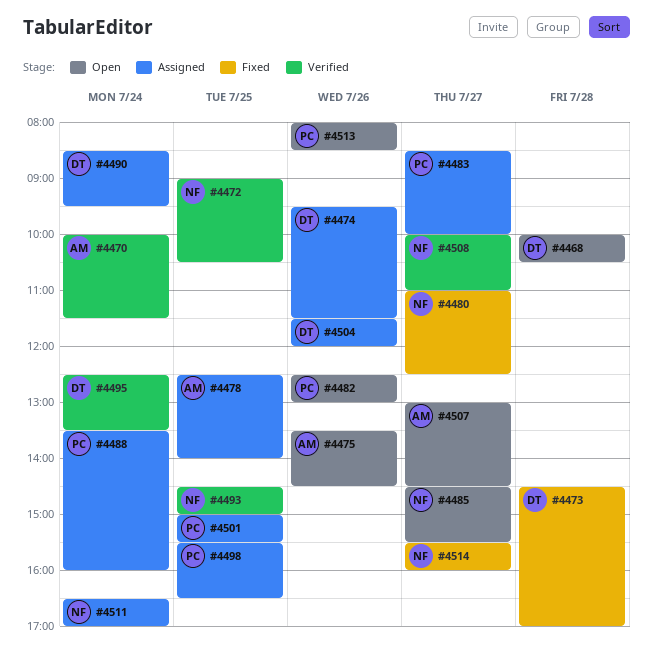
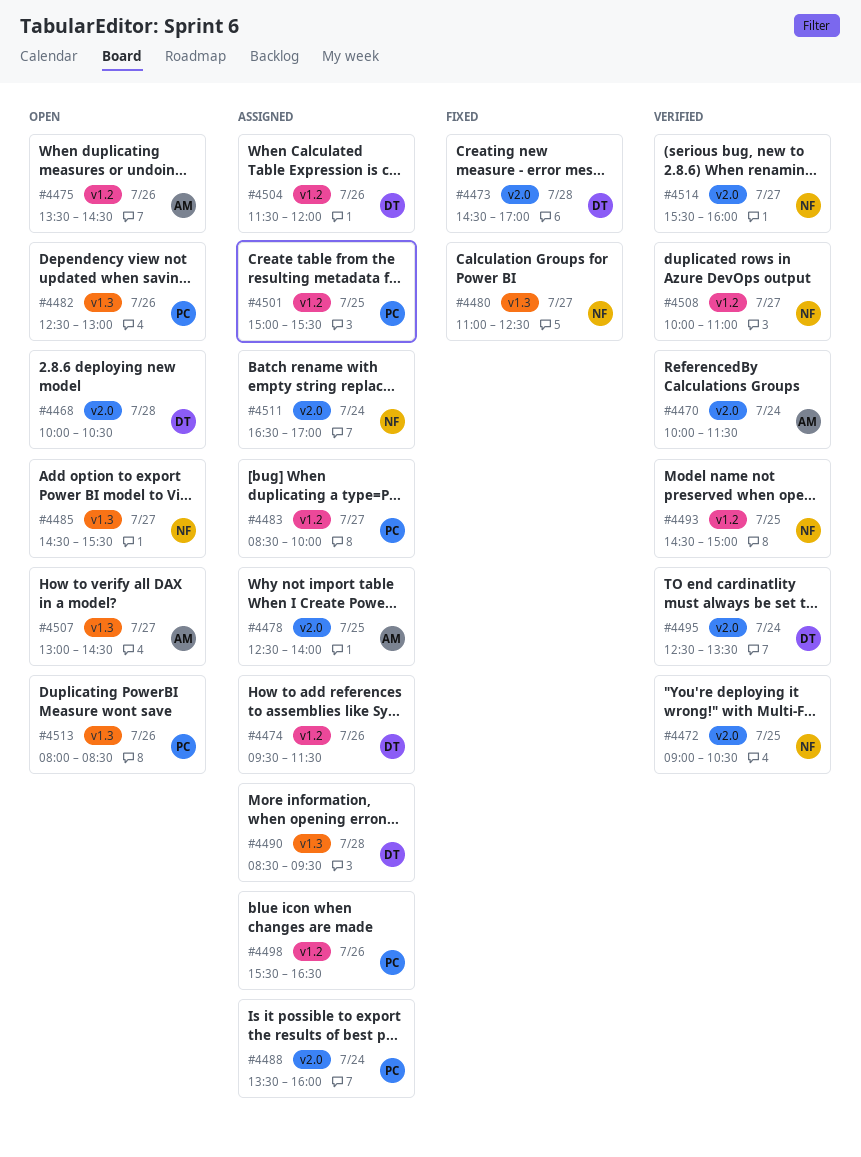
#4490, day: Jul 24 -> Jul 28
#4498, day: Jul 25 -> Jul 26
#4514, status: Fixed -> Verified

